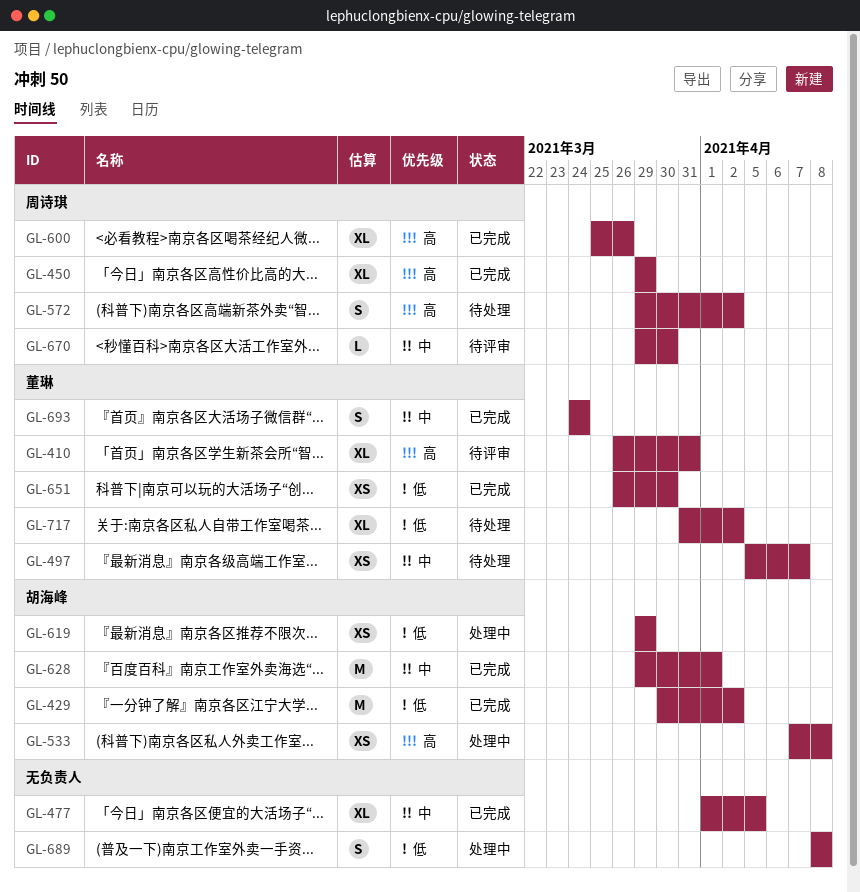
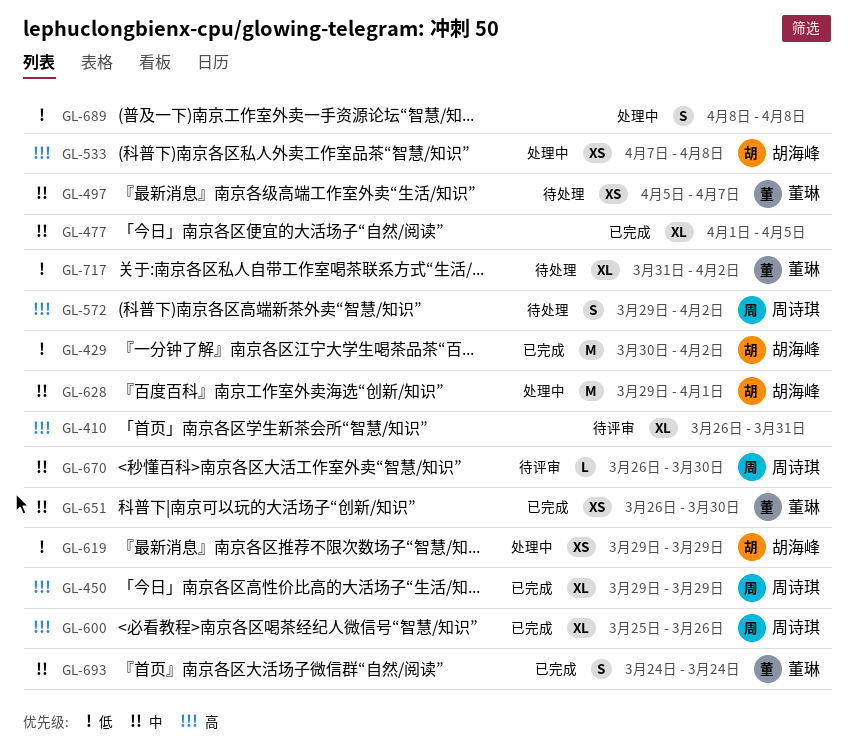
GL-410, owner: 董琳 -> none
GL-628, status: 已完成 -> 处理中
GL-651, priority: 低 -> 中
GL-670, start: Mar 29 -> Mar 26

